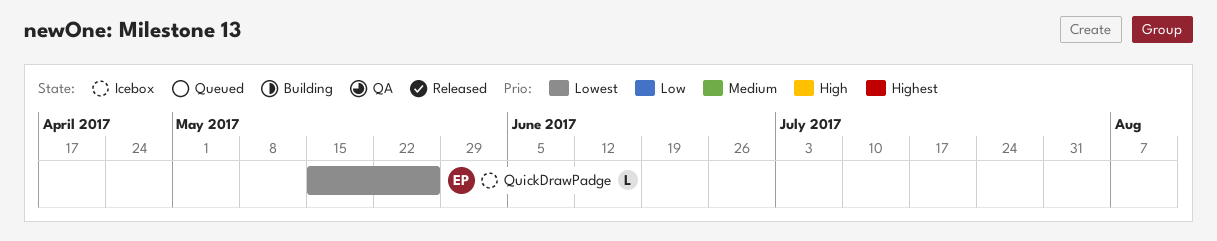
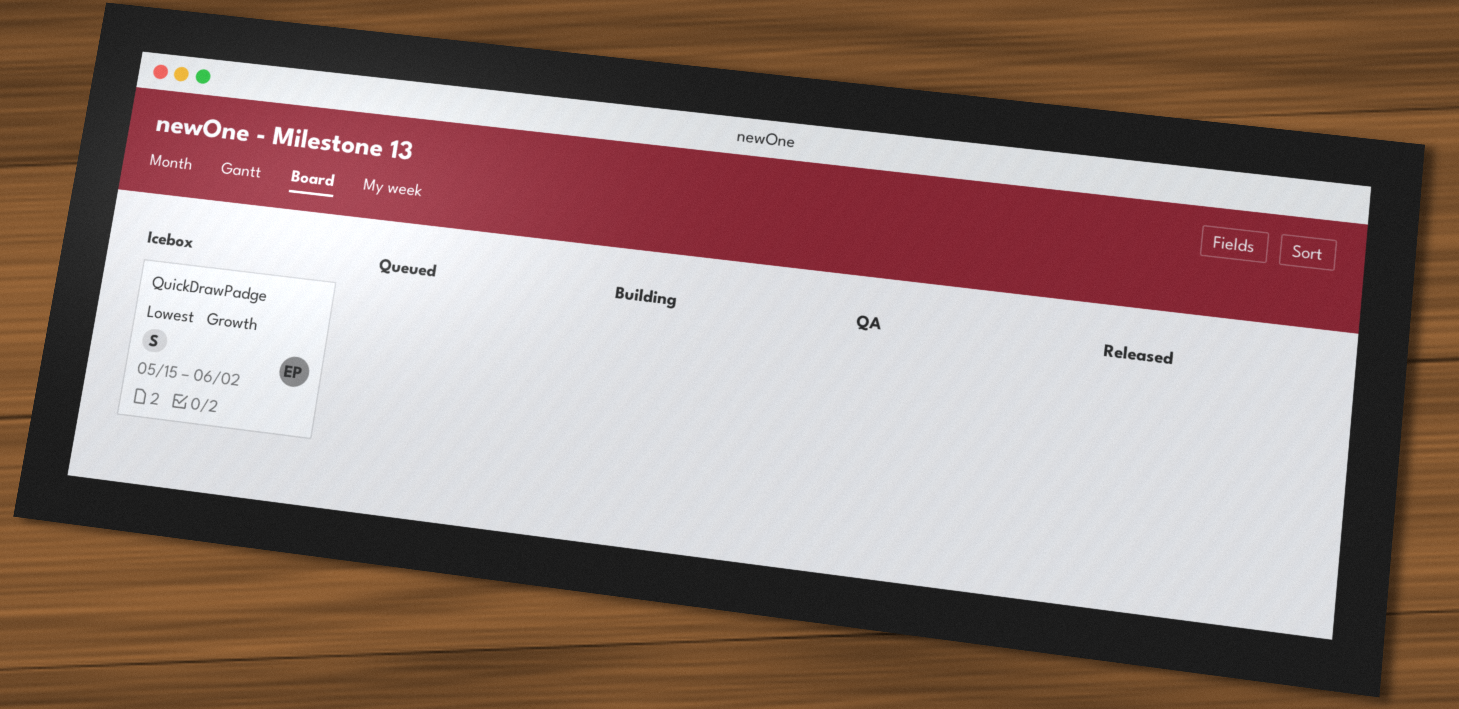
QuickDrawPadge, estimate: L -> S
QuickDrawPadge, due: May 26 -> Jun 2

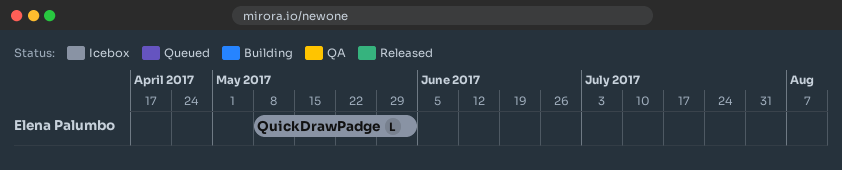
QuickDrawPadge, estimate: S -> L
QuickDrawPadge, start: May 15 -> May 8

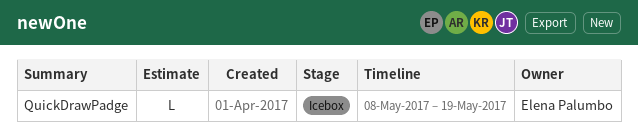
QuickDrawPadge, due: Jun 2 -> May 19

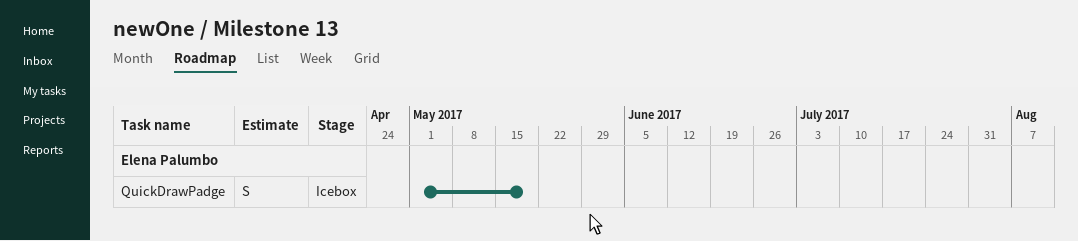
QuickDrawPadge, estimate: L -> S
QuickDrawPadge, start: May 8 -> May 1

